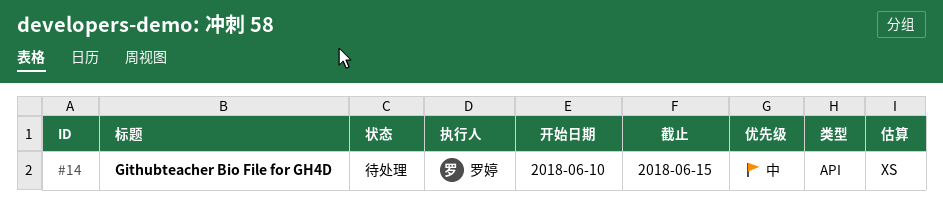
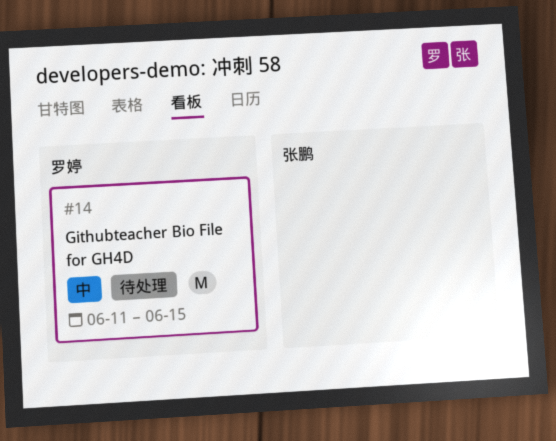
#14, estimate: XS -> M
#14, start: Jun 10 -> Jun 11

